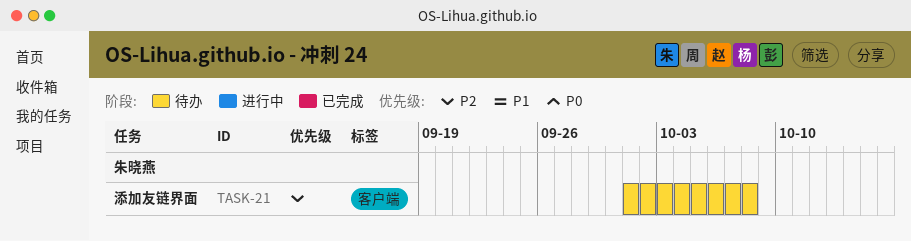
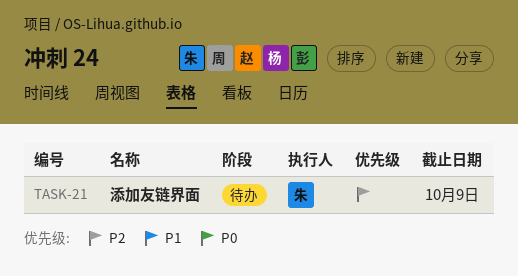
TASK-21, due: Oct 8 -> Oct 9

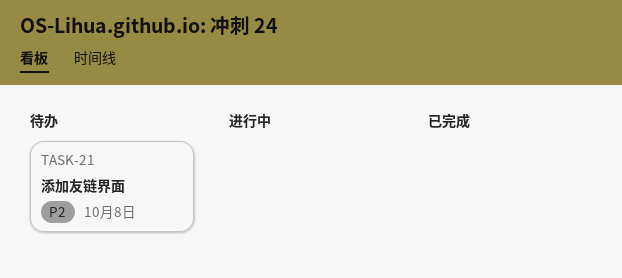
TASK-21, due: Oct 9 -> Oct 8

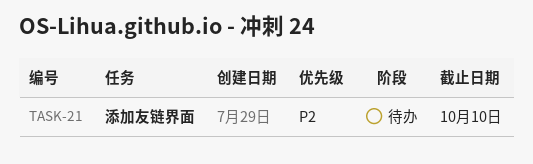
TASK-21, due: Oct 8 -> Oct 10

